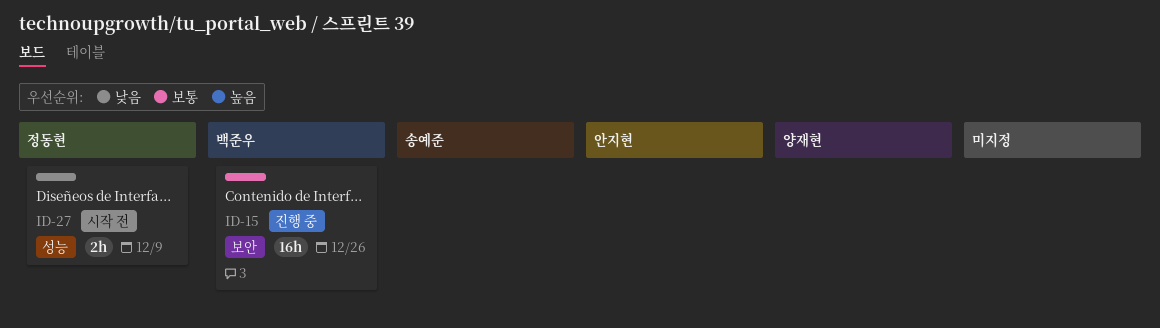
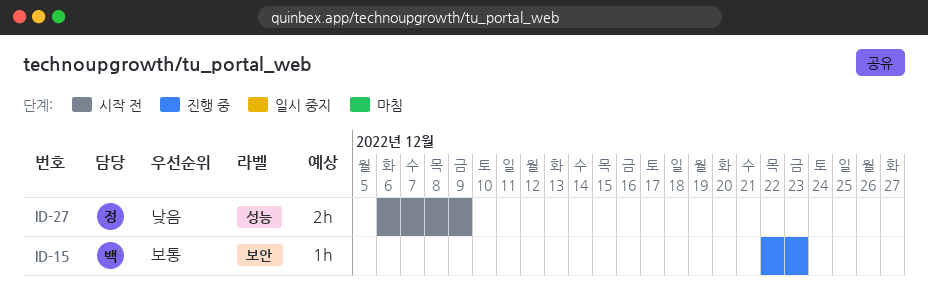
ID-15, estimate: 16h -> 1h
ID-15, due: Dec 26 -> Dec 23

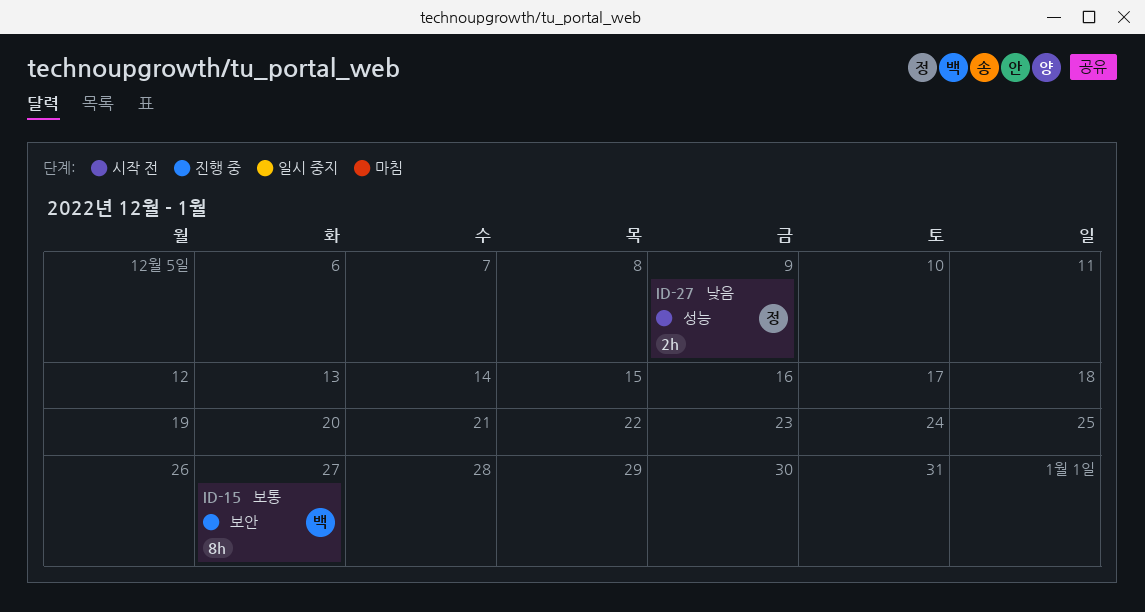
ID-15, estimate: 1h -> 8h
ID-15, due: Dec 23 -> Dec 27

